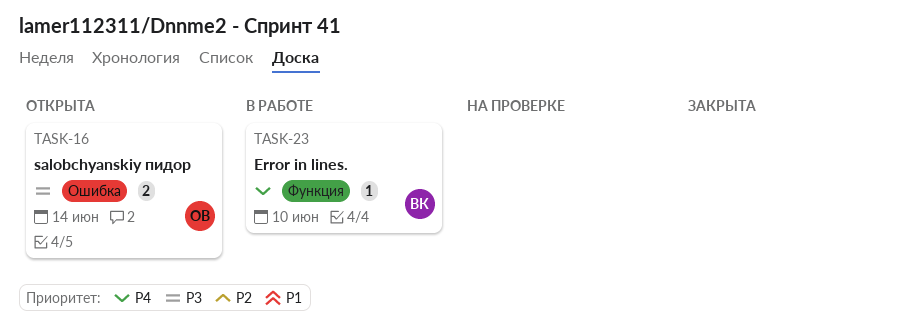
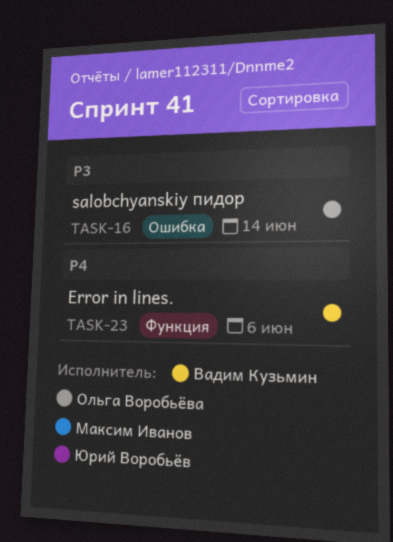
TASK-23, due: Jun 10 -> Jun 6

